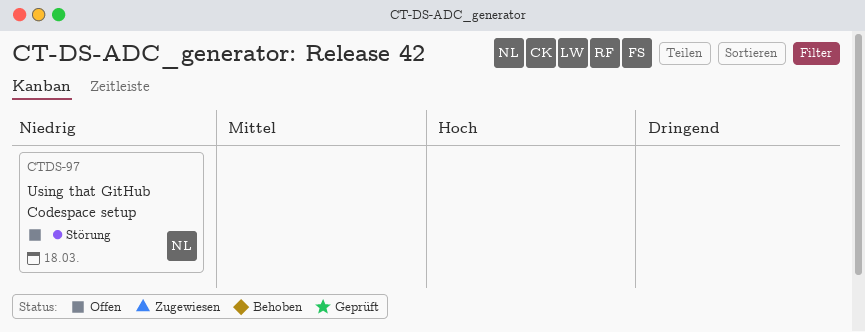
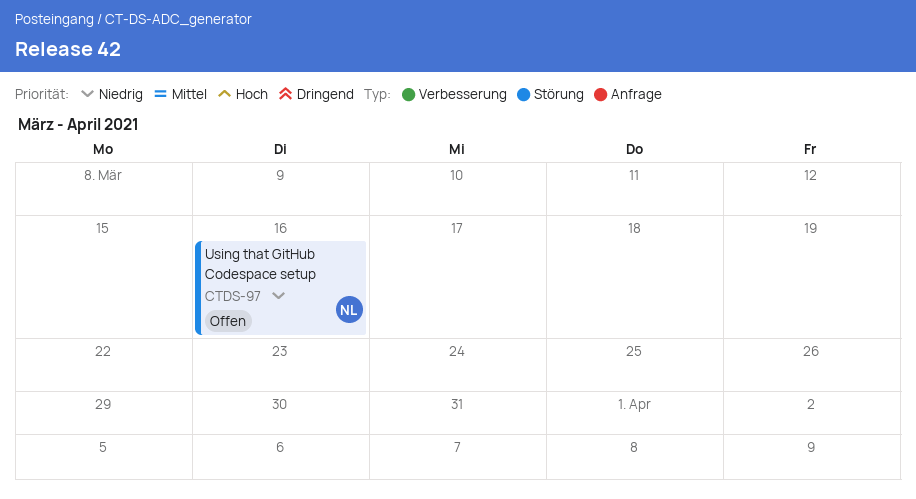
CTDS-97, due: Mar 18 -> Mar 16

